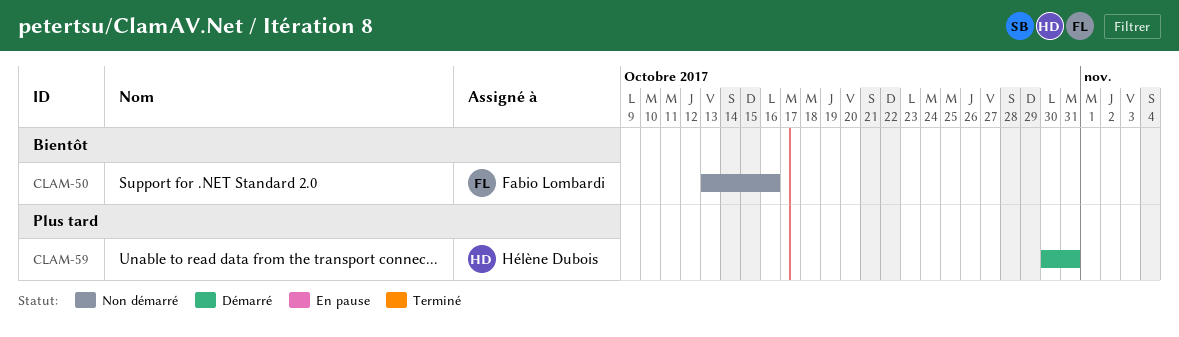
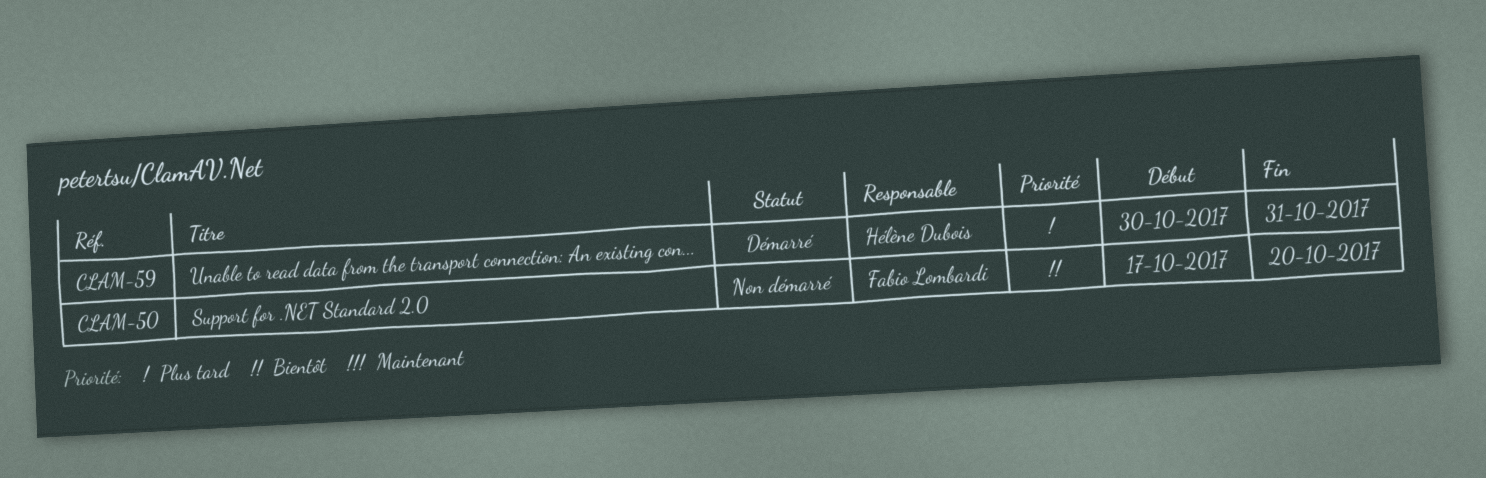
CLAM-50, start: Oct 13 -> Oct 17
CLAM-50, due: Oct 16 -> Oct 20

